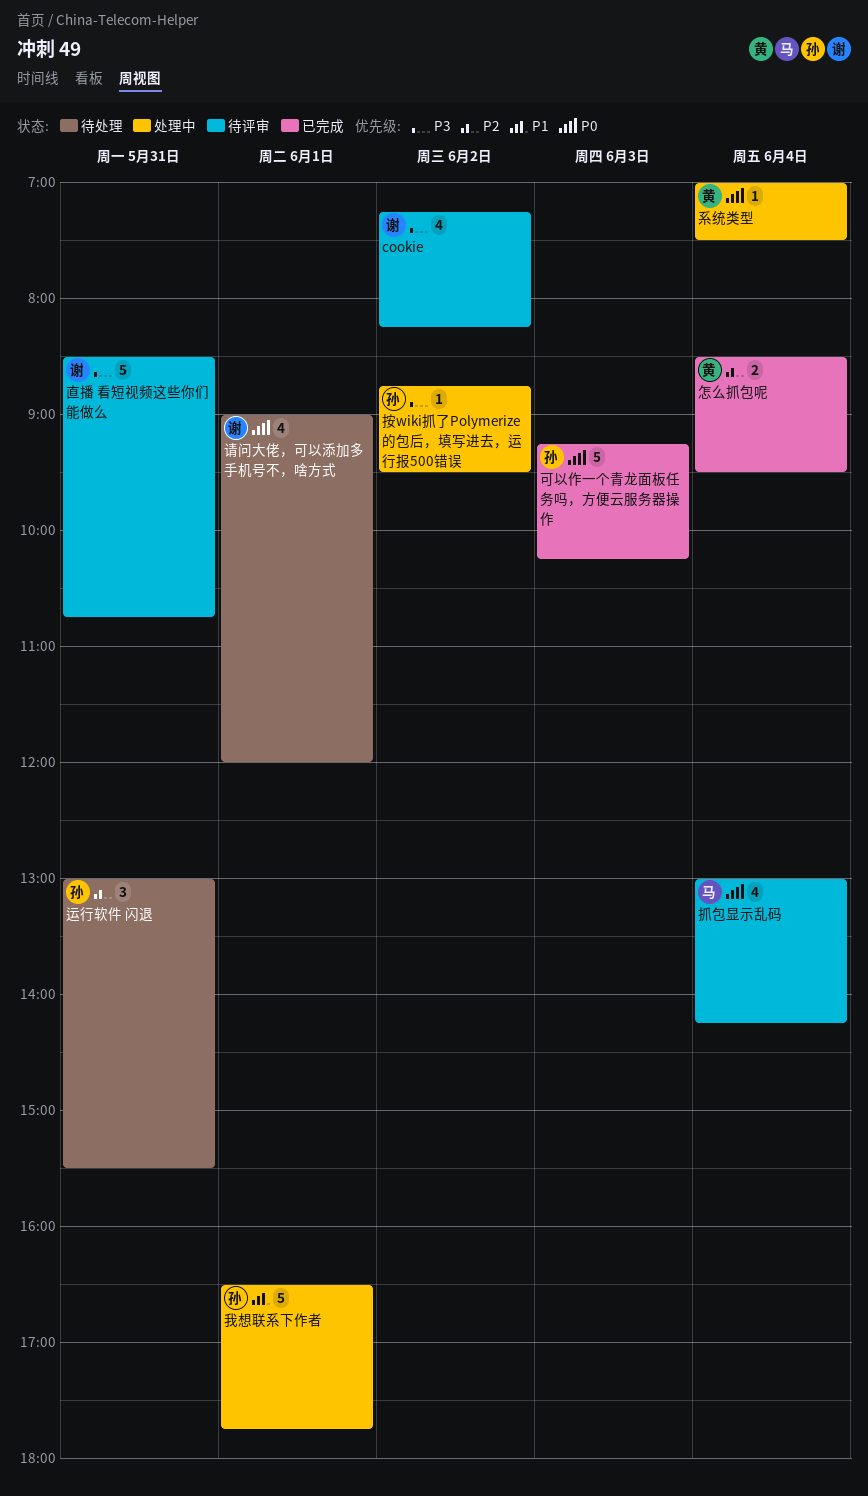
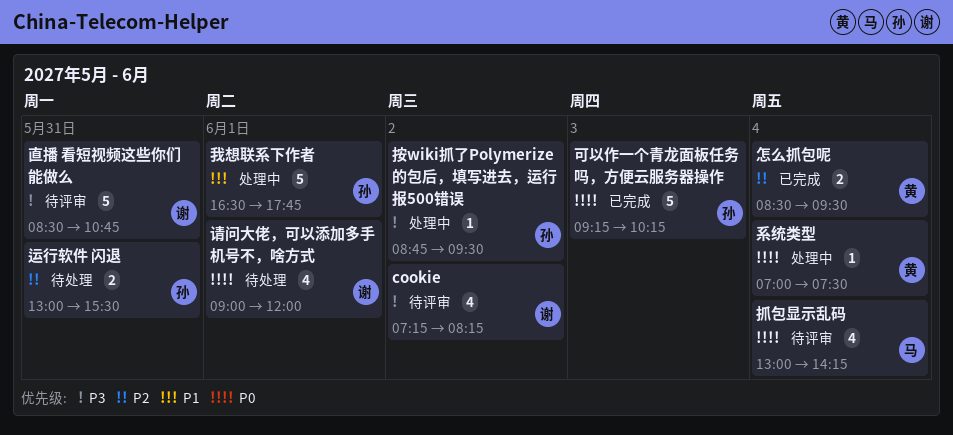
运行软件 闪退, estimate: 3 -> 2

